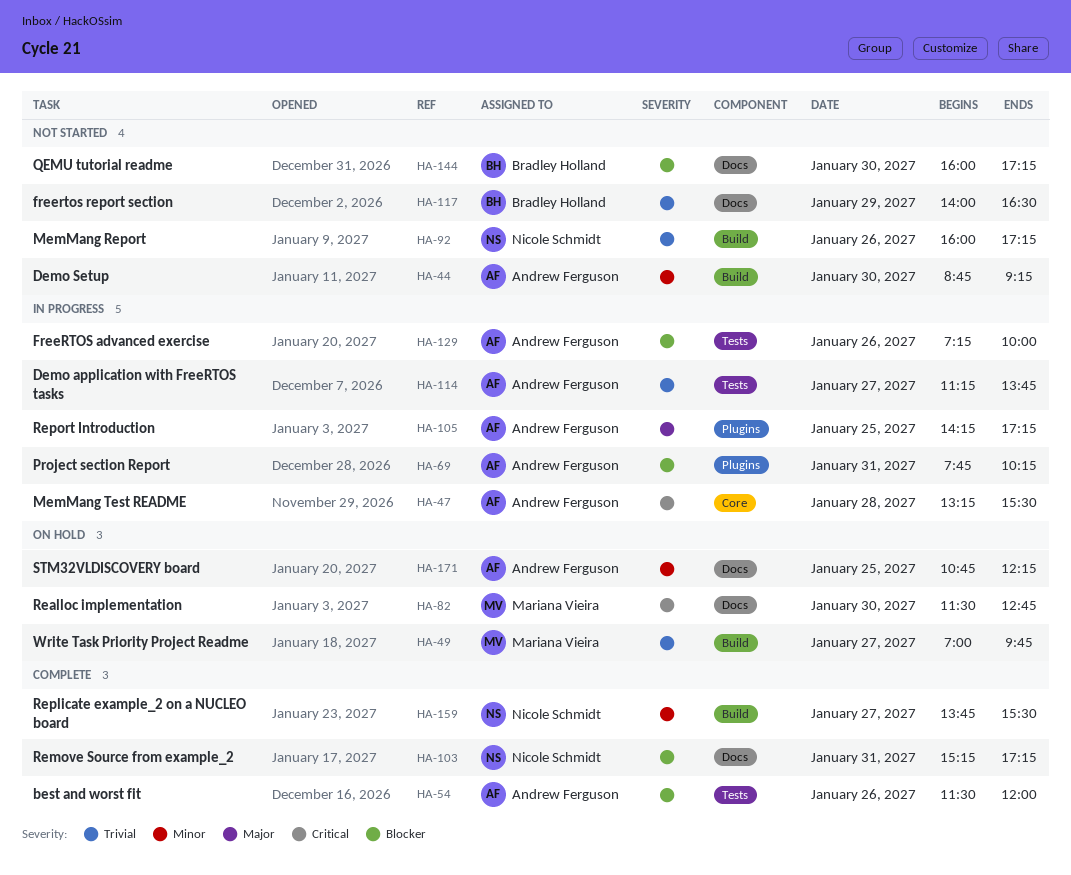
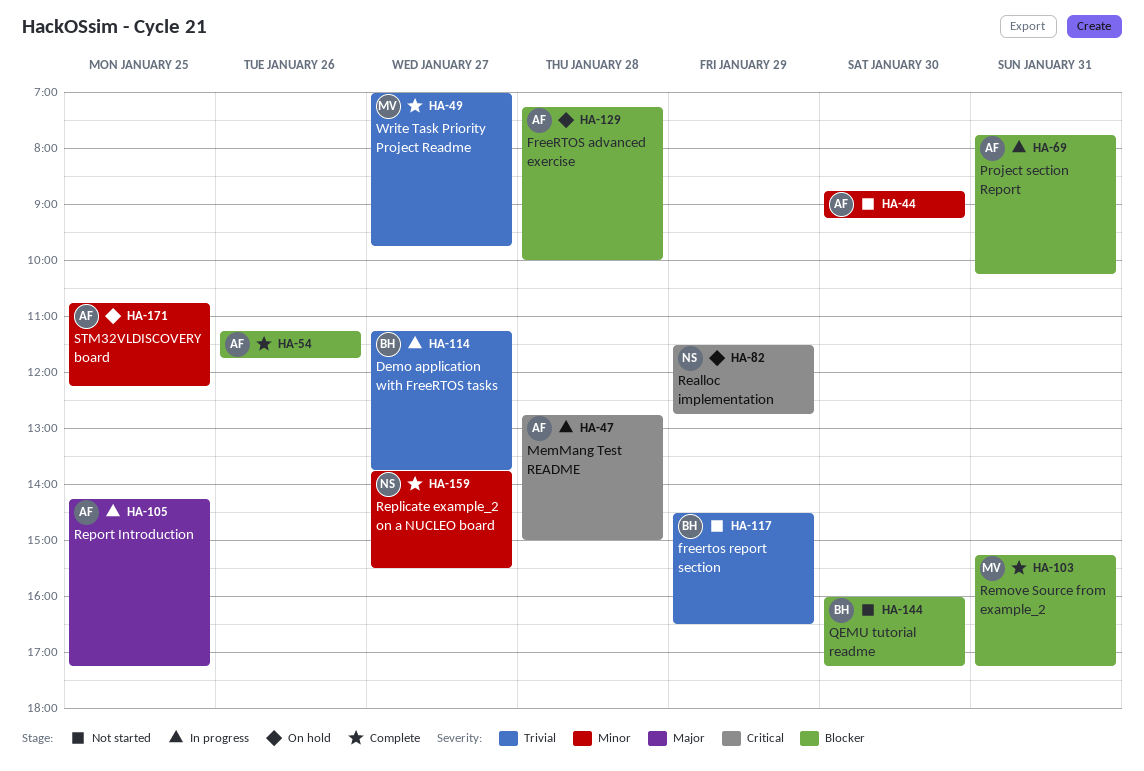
HA-47, begins: 13:15 -> 12:45
HA-47, ends: 15:30 -> 15:00
HA-49, status: On hold -> Complete
HA-54, begins: 11:30 -> 11:15
HA-54, ends: 12:00 -> 11:45
HA-82, owner: Mariana Vieira -> Nicole Schmidt
HA-82, day: Jan 30 -> Jan 29
HA-92: present -> none
HA-103, owner: Nicole Schmidt -> Mariana Vieira
HA-114, owner: Andrew Ferguson -> Bradley Holland
HA-117, begins: 14:00 -> 14:30
HA-129, status: In progress -> On hold
HA-129, day: Jan 26 -> Jan 28

